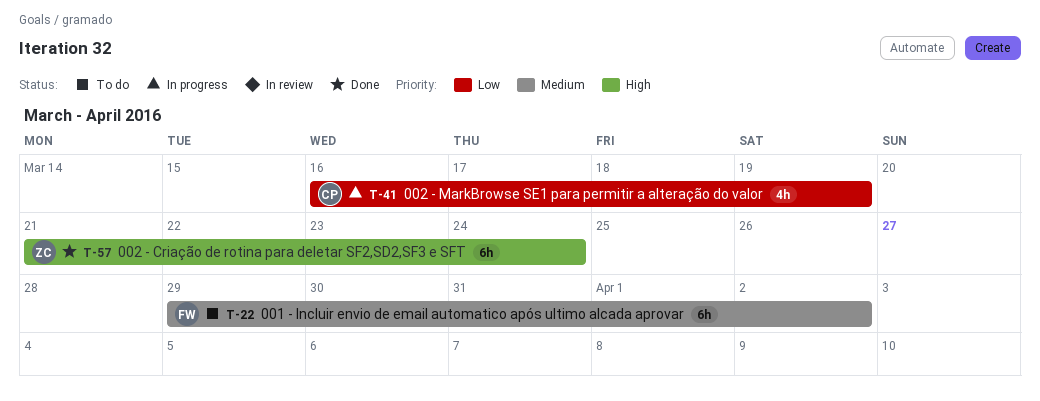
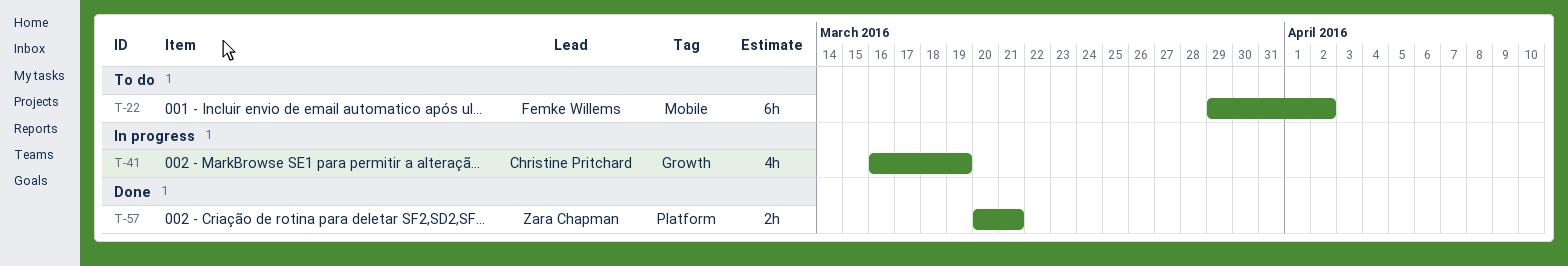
T-57, estimate: 6h -> 2h
T-57, start: Mar 21 -> Mar 20
T-57, due: Mar 24 -> Mar 21

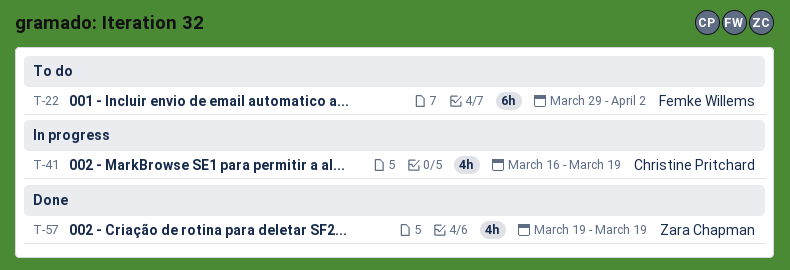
T-57, estimate: 2h -> 4h
T-57, start: Mar 20 -> Mar 19
T-57, due: Mar 21 -> Mar 19

